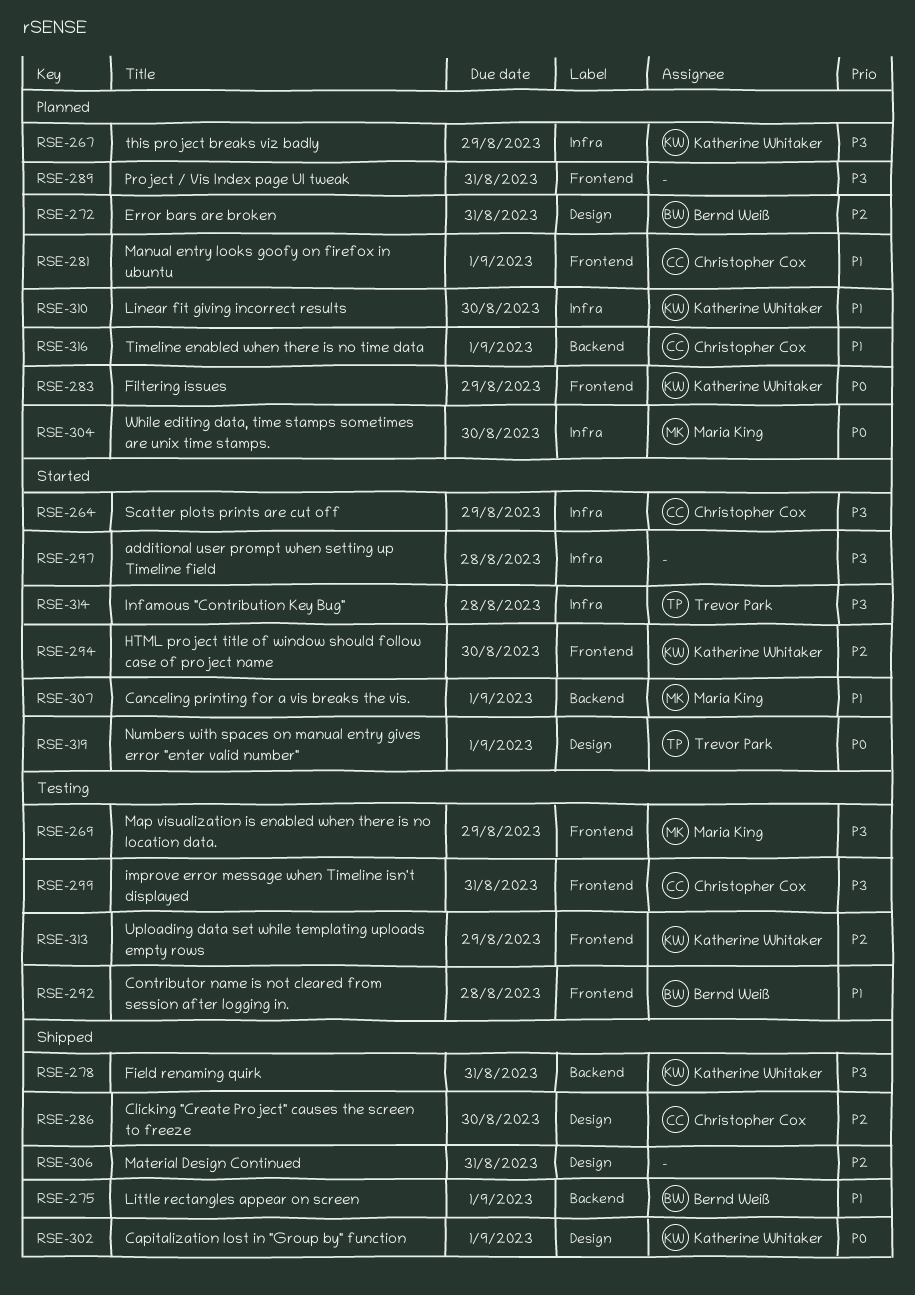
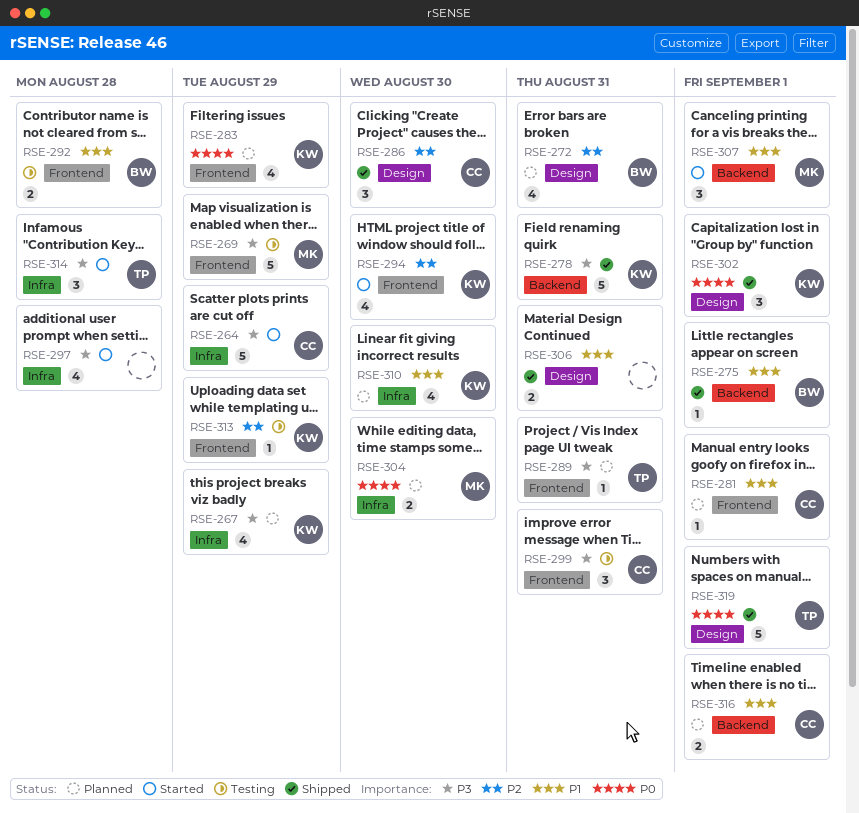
RSE-289, owner: none -> Trevor Park
RSE-306, priority: P2 -> P1
RSE-319, status: Started -> Shipped

